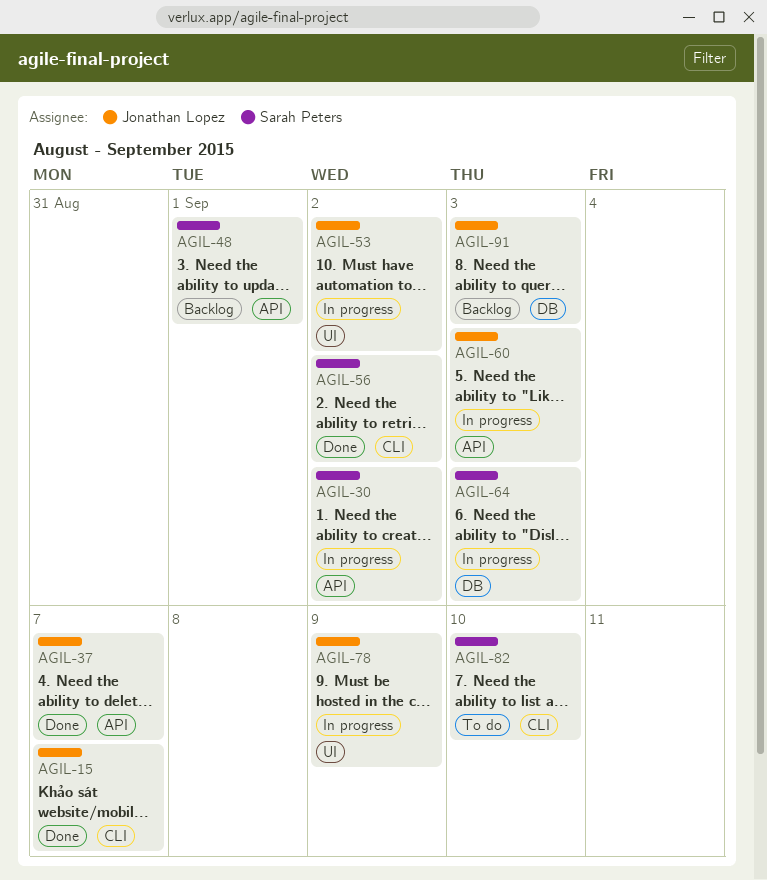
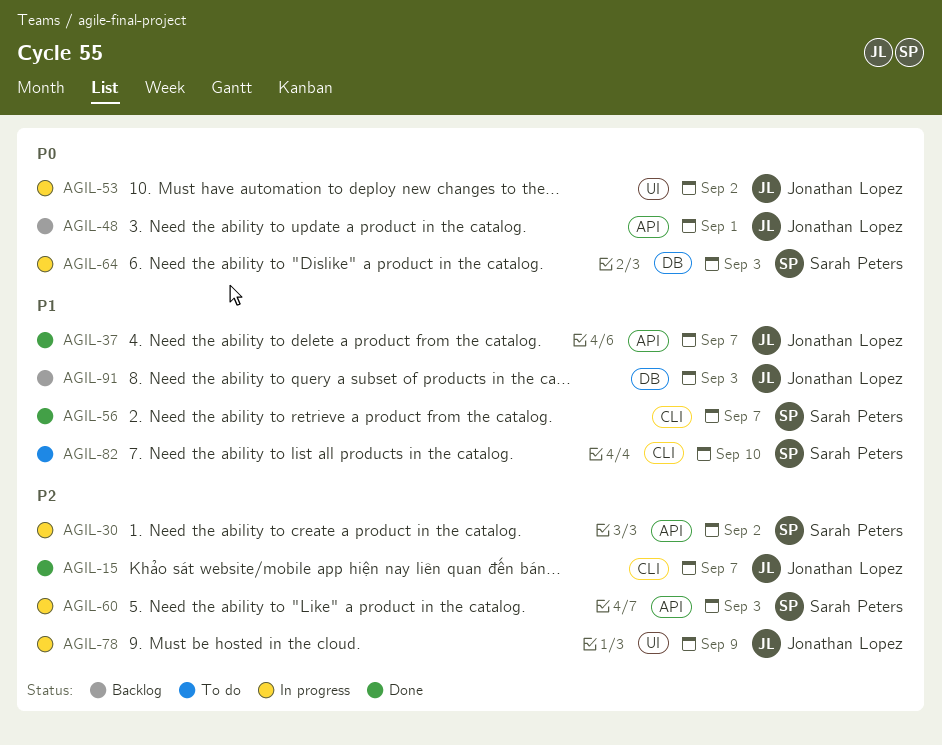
AGIL-48, owner: Sarah Peters -> Jonathan Lopez
AGIL-56, due: Sep 2 -> Sep 7
AGIL-60, owner: Jonathan Lopez -> Sarah Peters

